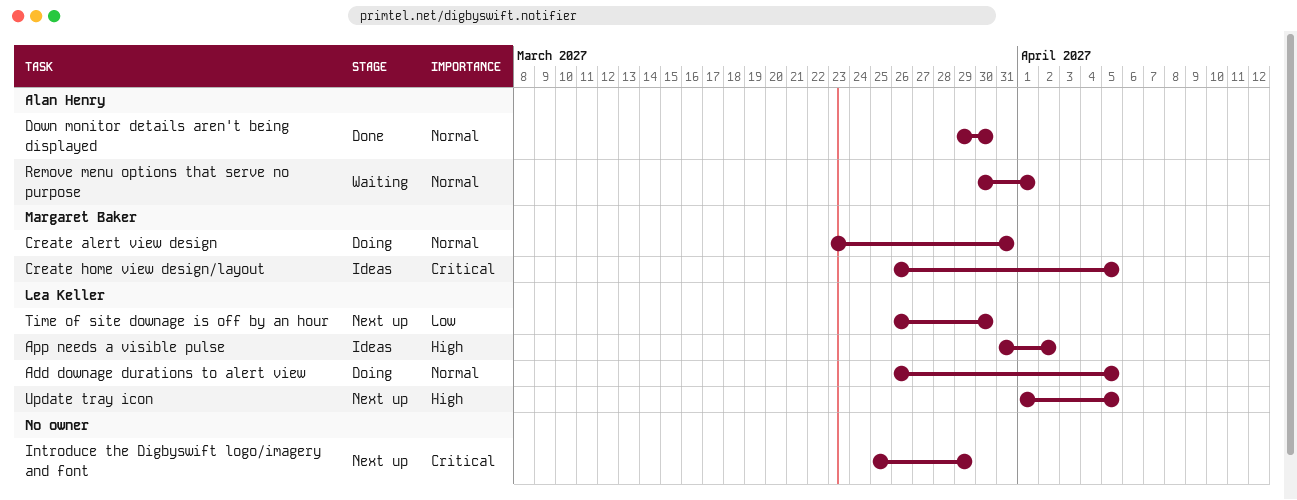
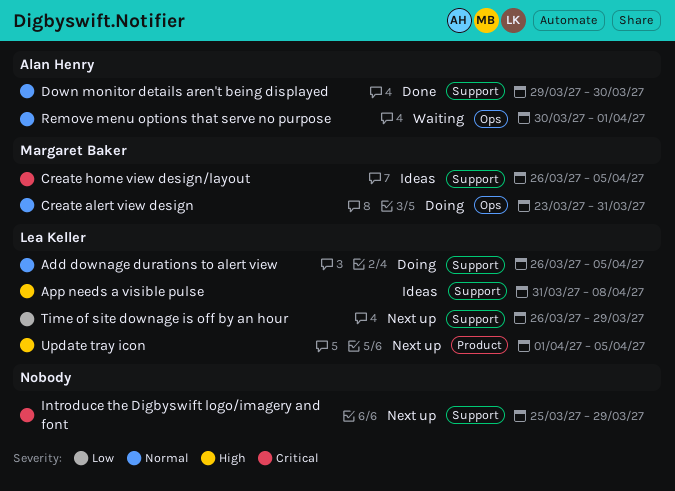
App needs a visible pulse, due: Apr 2 -> Apr 8
Time of site downage is off by an hour, due: Mar 30 -> Mar 29

